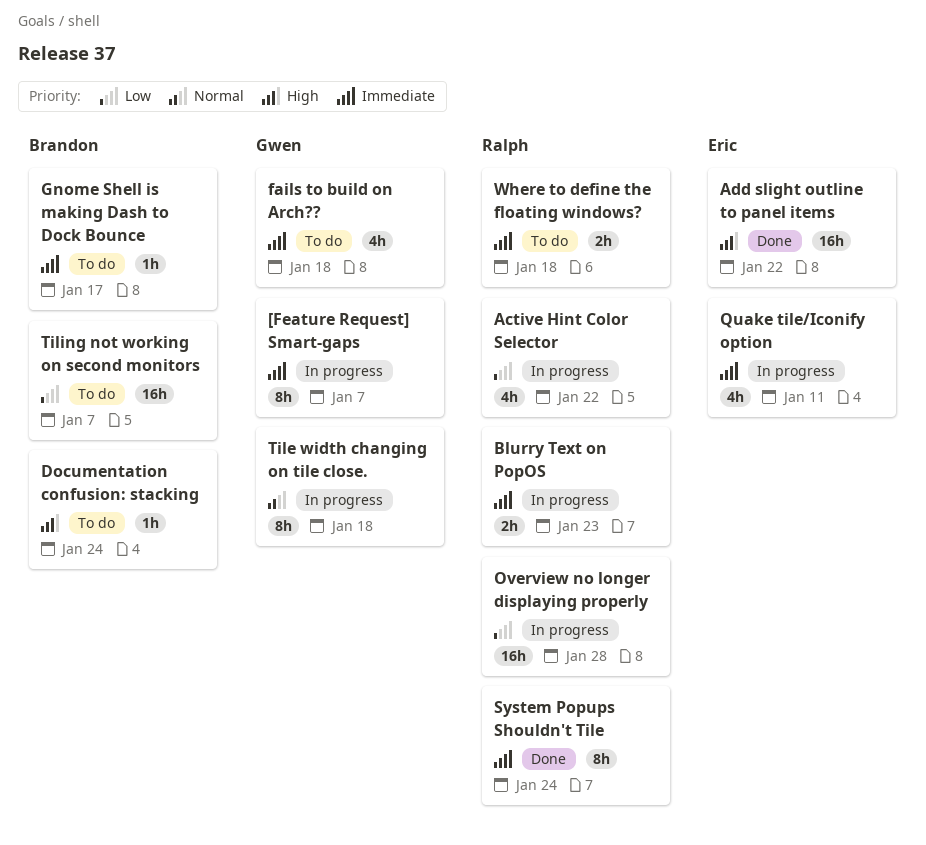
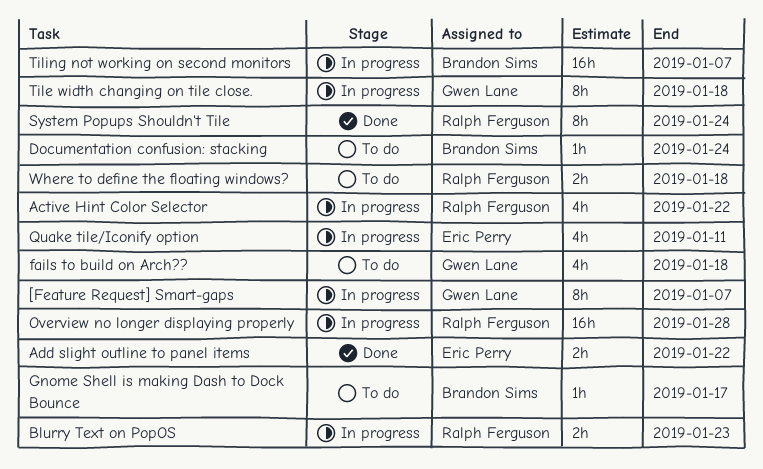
Add slight outline to panel items, estimate: 16h -> 2h
Tiling not working on second monitors, status: To do -> In progress

